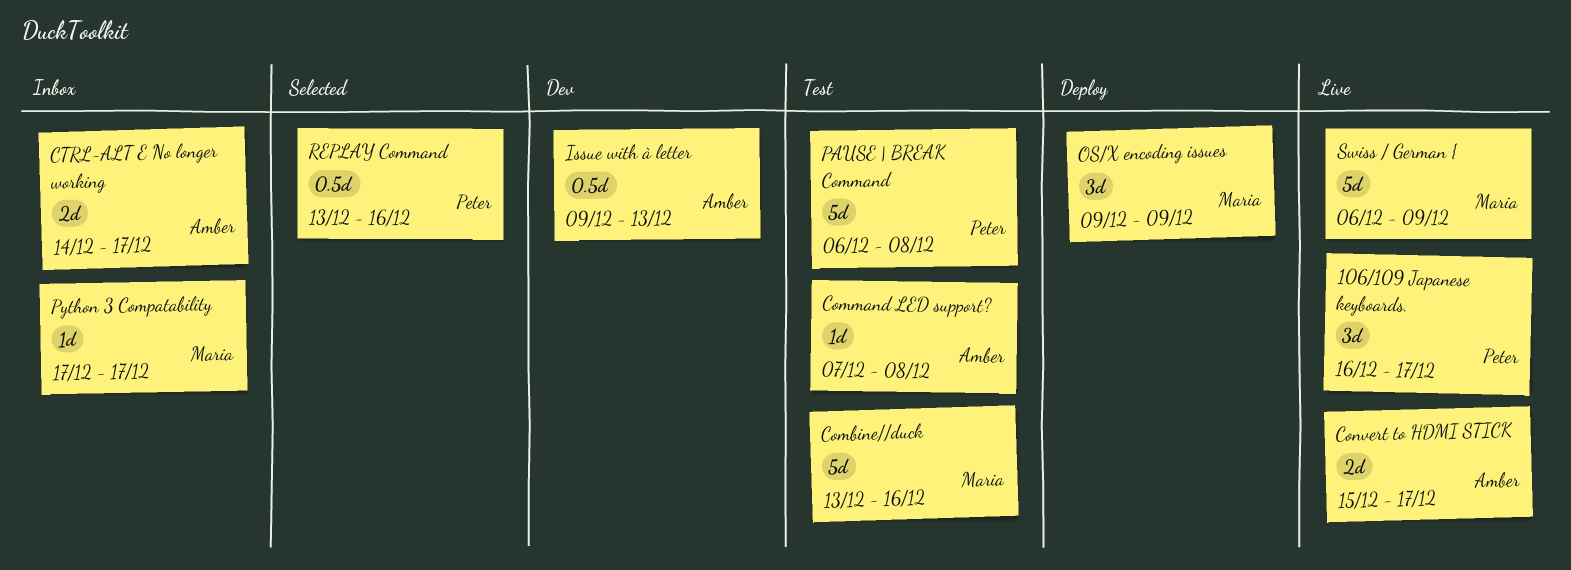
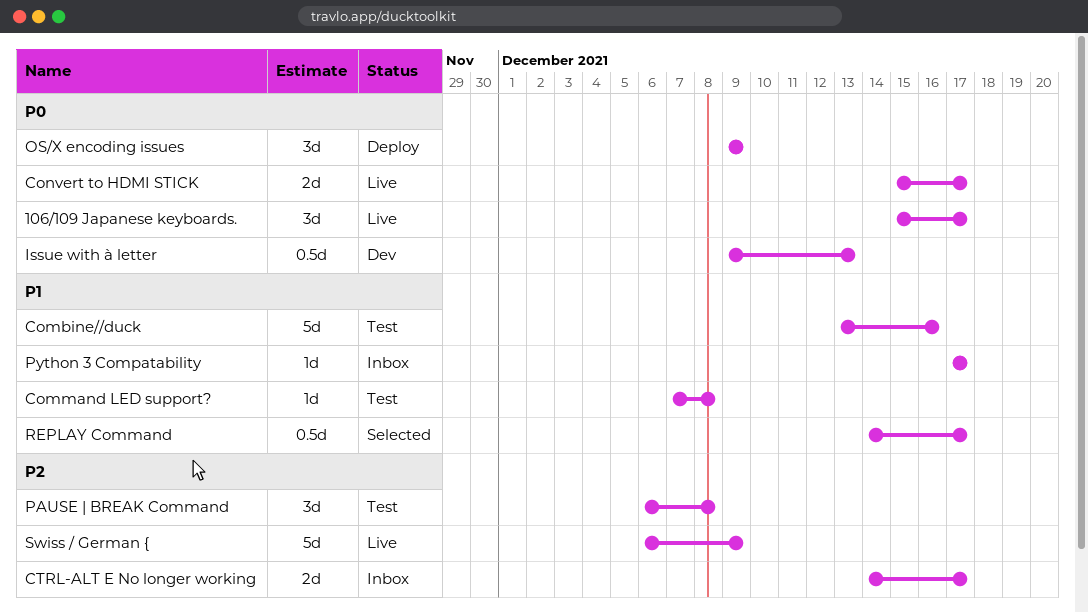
106/109 Japanese keyboards., start: Dec 16 -> Dec 15
PAUSE | BREAK Command, estimate: 5d -> 3d
REPLAY Command, start: Dec 13 -> Dec 14
REPLAY Command, due: Dec 16 -> Dec 17

